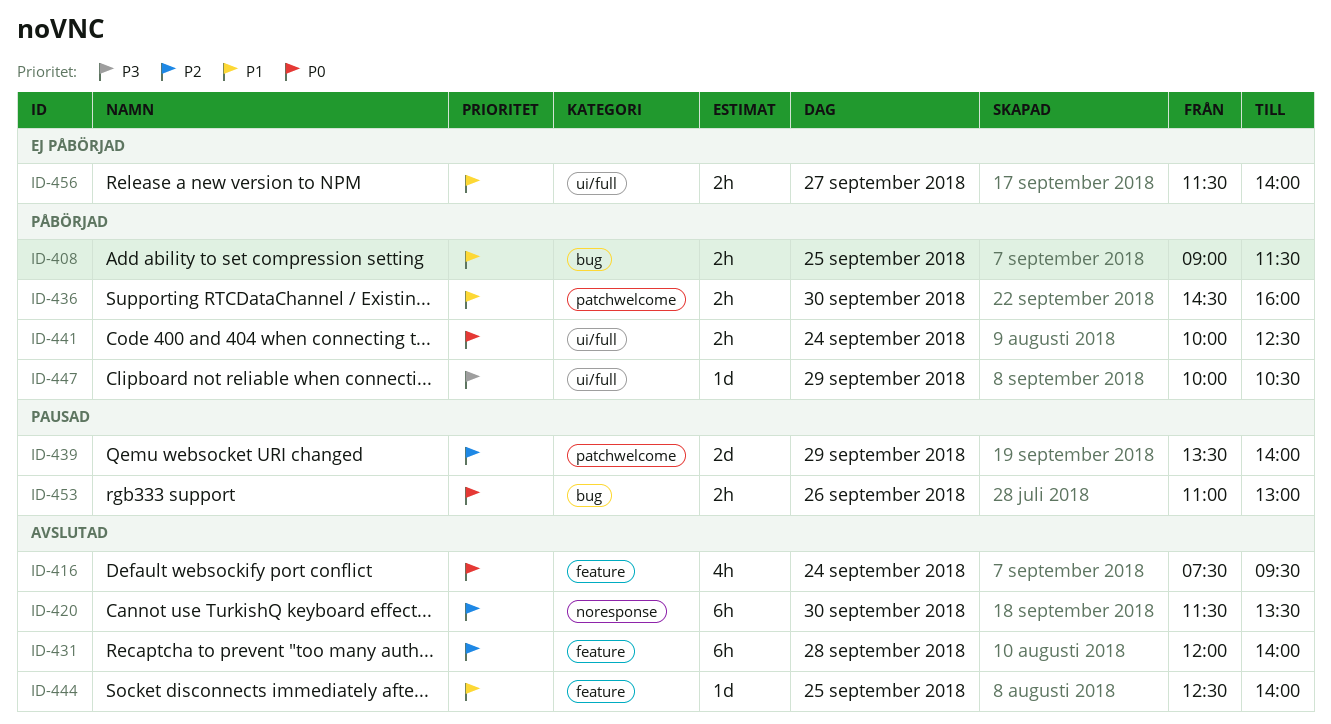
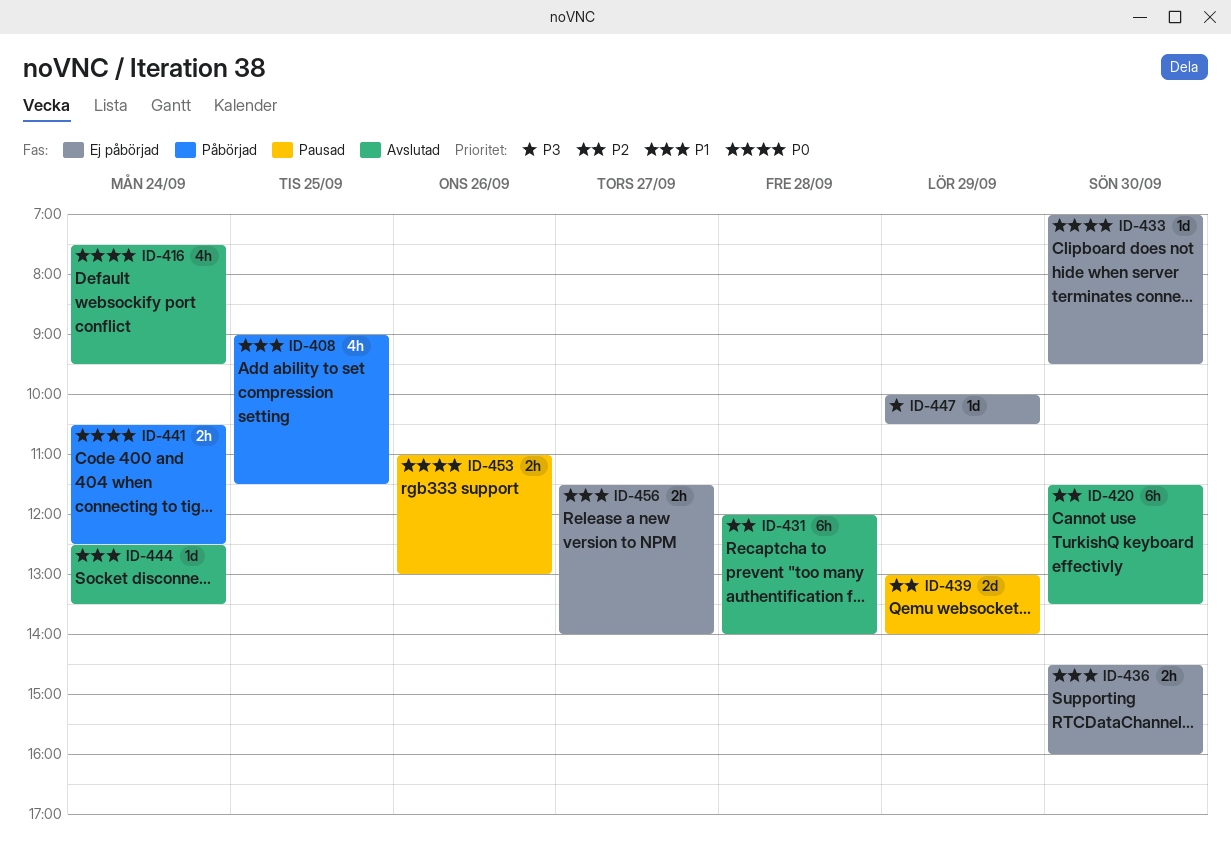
ID-408, estimate: 2h -> 4h
ID-433: none -> present
ID-436, status: Påbörjad -> Ej påbörjad
ID-439, begins: 13:30 -> 13:00
ID-441, begins: 10:00 -> 10:30
ID-444, day: Sep 25 -> Sep 24
ID-444, ends: 14:00 -> 13:30
ID-447, status: Påbörjad -> Ej påbörjad

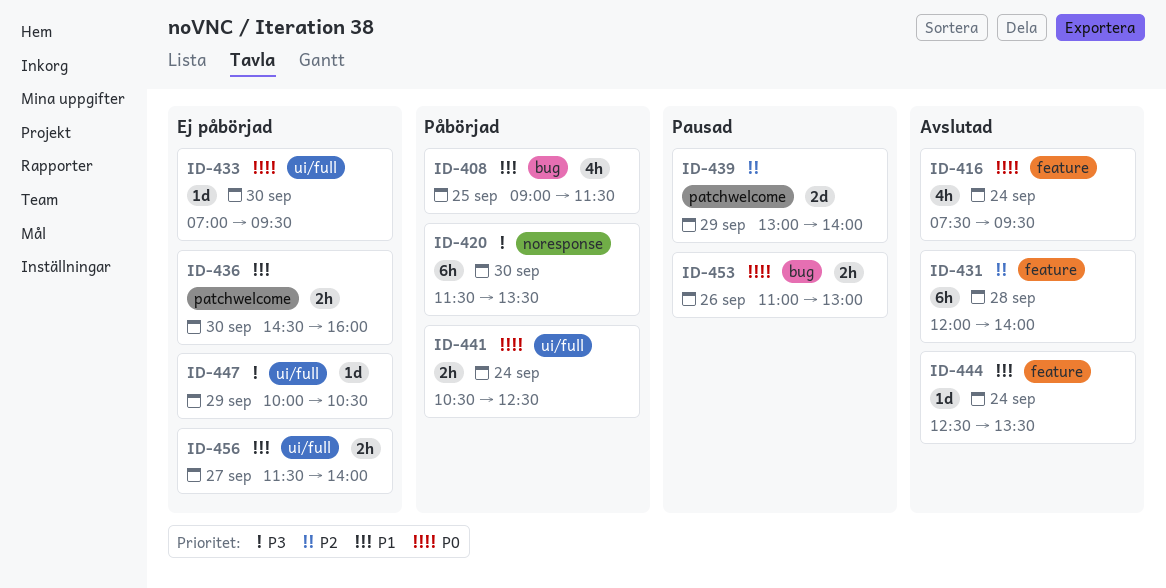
ID-420, status: Avslutad -> Påbörjad
ID-420, priority: P2 -> P3

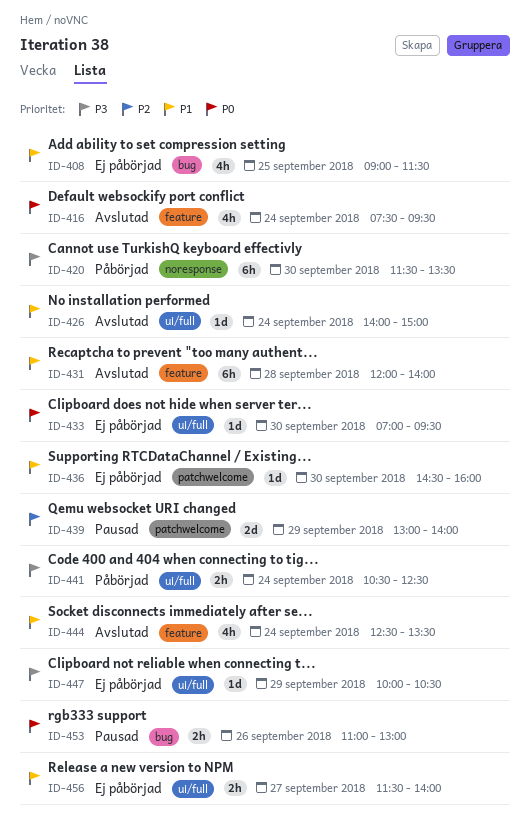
ID-408, status: Påbörjad -> Ej påbörjad
ID-426: none -> present
ID-431, priority: P2 -> P1
ID-436, estimate: 2h -> 1d
ID-441, priority: P0 -> P3
ID-444, estimate: 1d -> 4h

